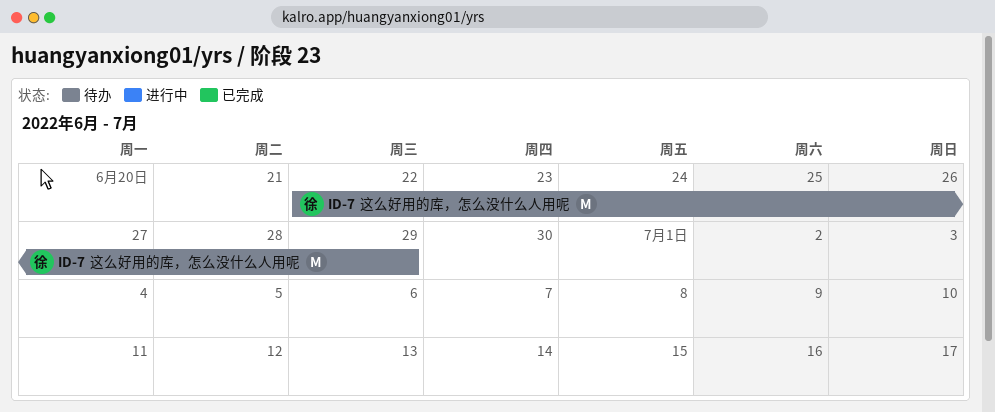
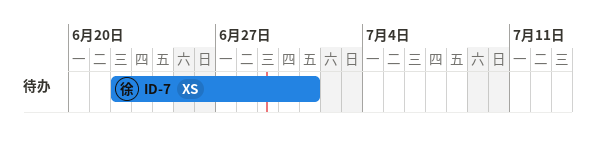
ID-7, estimate: M -> XS
ID-7, due: Jun 29 -> Jul 1

